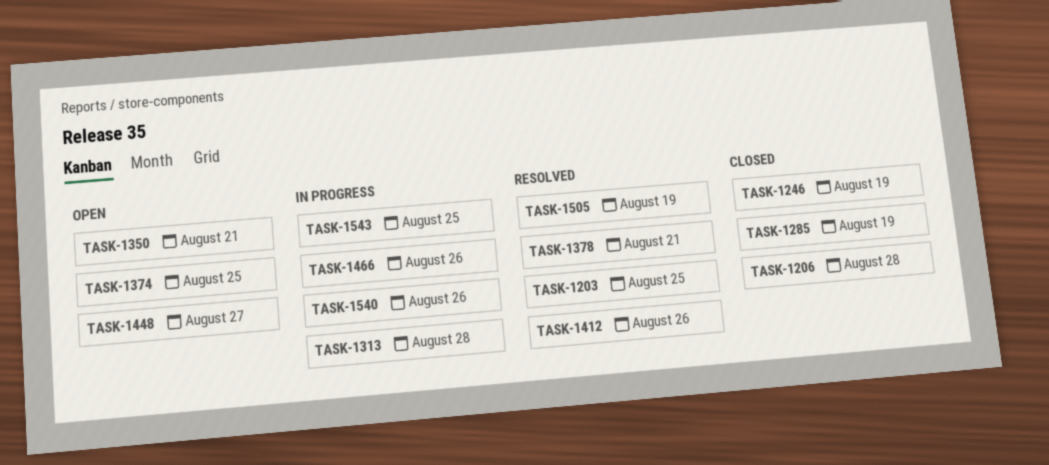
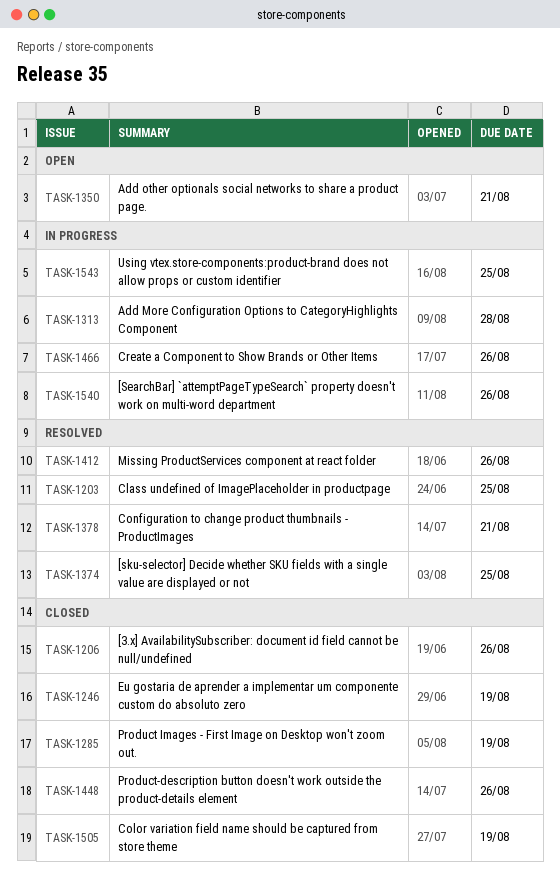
TASK-1206, due: Aug 28 -> Aug 26
TASK-1374, status: Open -> Resolved
TASK-1448, status: Open -> Closed
TASK-1448, due: Aug 27 -> Aug 26
TASK-1505, status: Resolved -> Closed

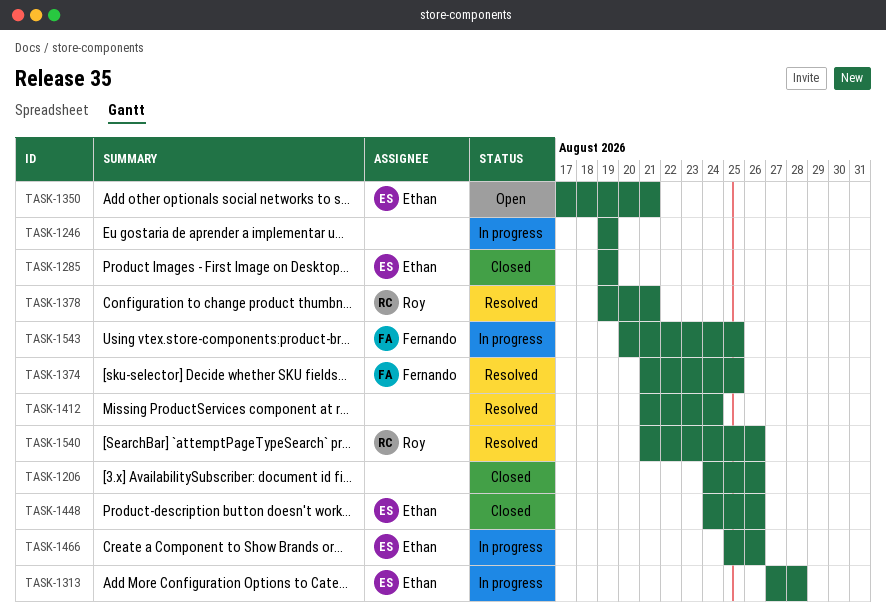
TASK-1203: present -> none
TASK-1246, status: Closed -> In progress
TASK-1412, due: Aug 26 -> Aug 24
TASK-1505: present -> none
TASK-1540, status: In progress -> Resolved

